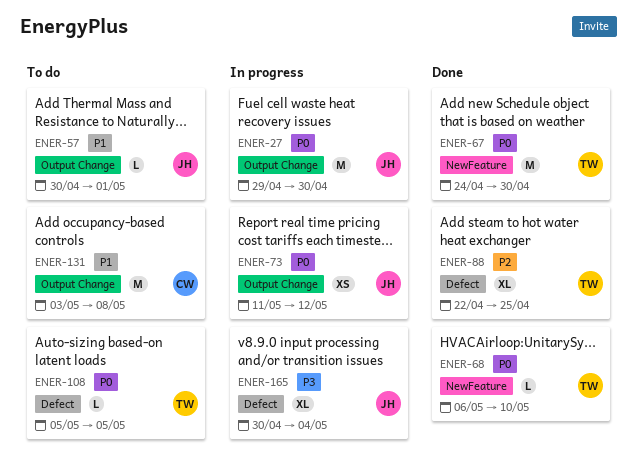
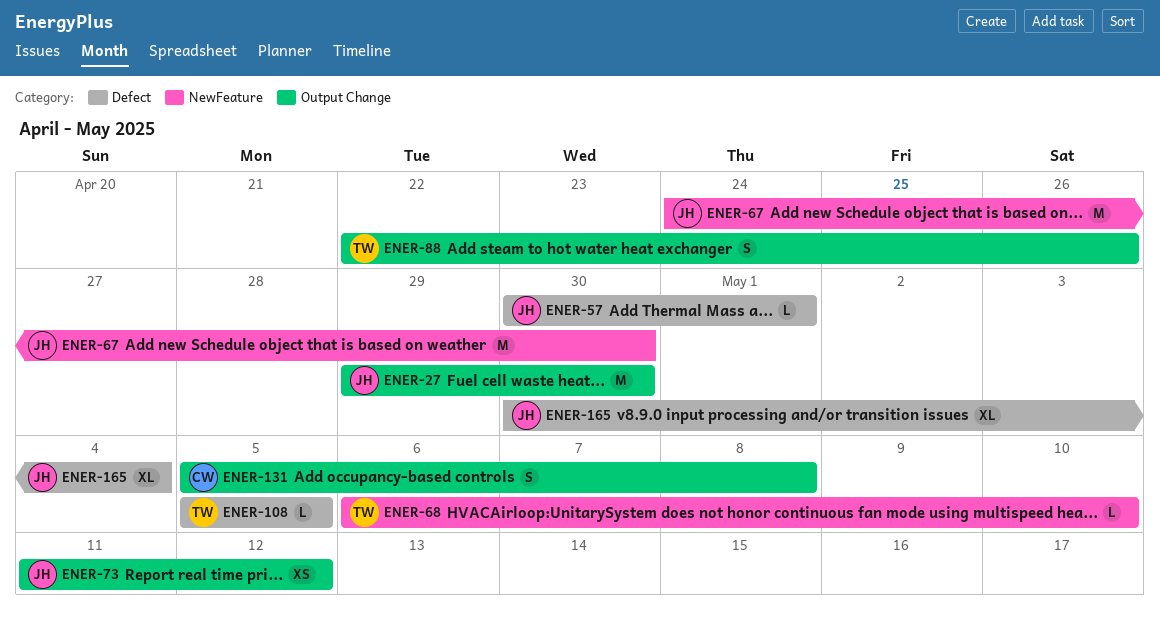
ENER-57, label: Output Change -> Defect
ENER-67, owner: TW -> JH
ENER-88, label: Defect -> Output Change
ENER-88, estimate: XL -> S
ENER-88, due: Apr 25 -> Apr 26
ENER-131, estimate: M -> S
ENER-131, start: May 3 -> May 5

